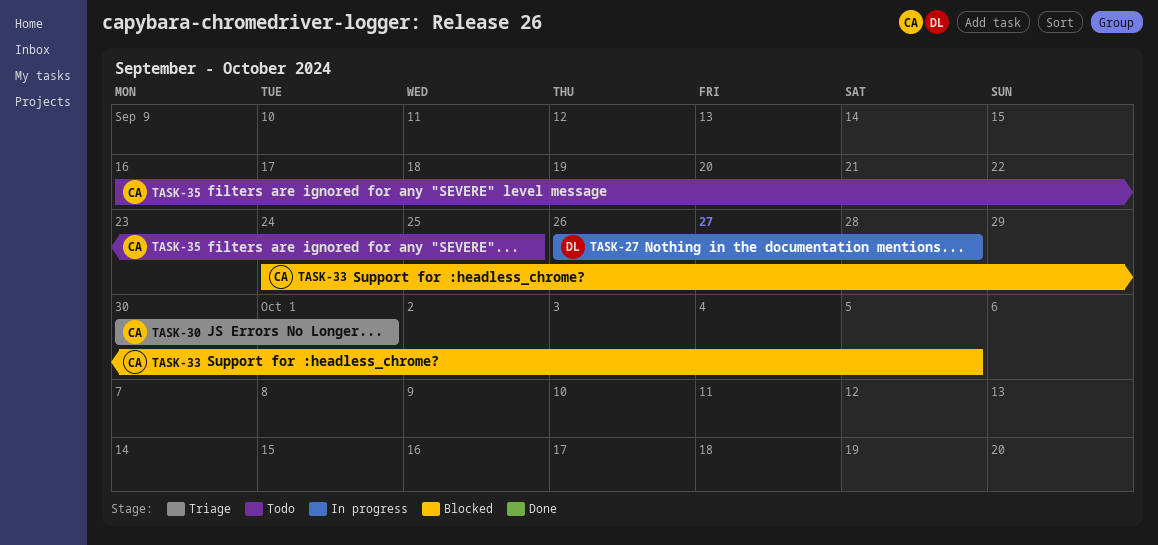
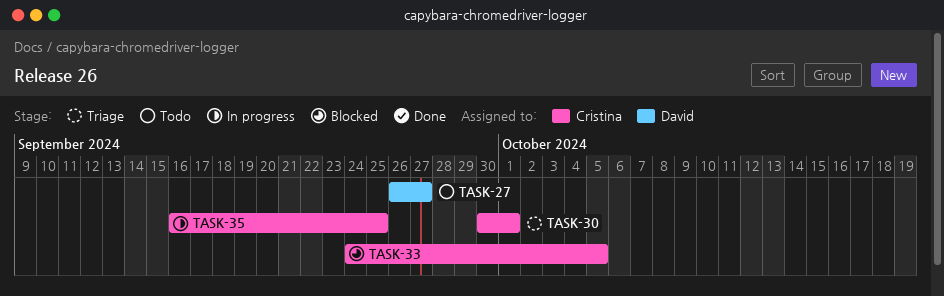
TASK-27, status: In progress -> Todo
TASK-27, due: Sep 28 -> Sep 27
TASK-35, status: Todo -> In progress

